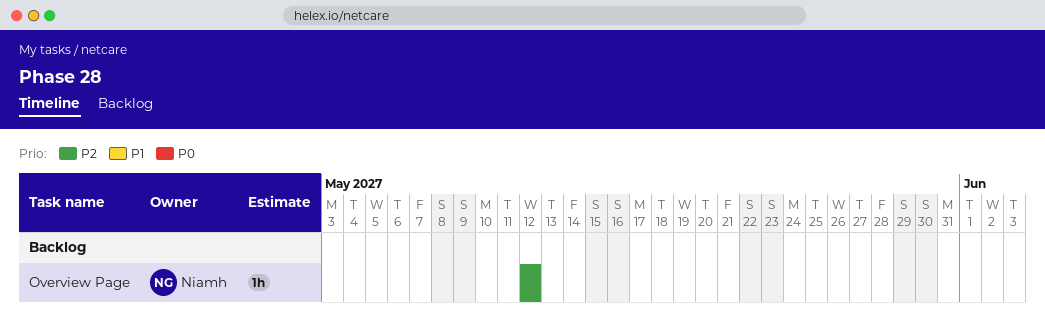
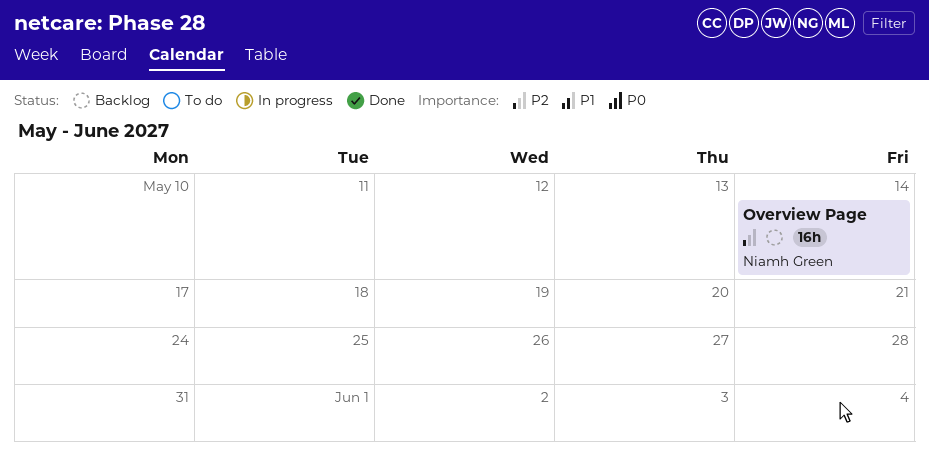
Overview Page, estimate: 1h -> 16h
Overview Page, due: May 12 -> May 14

